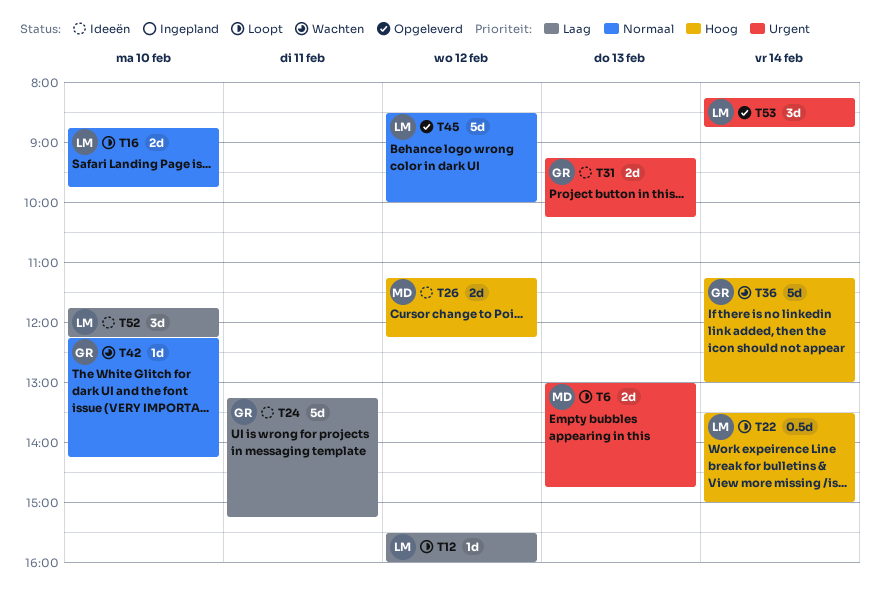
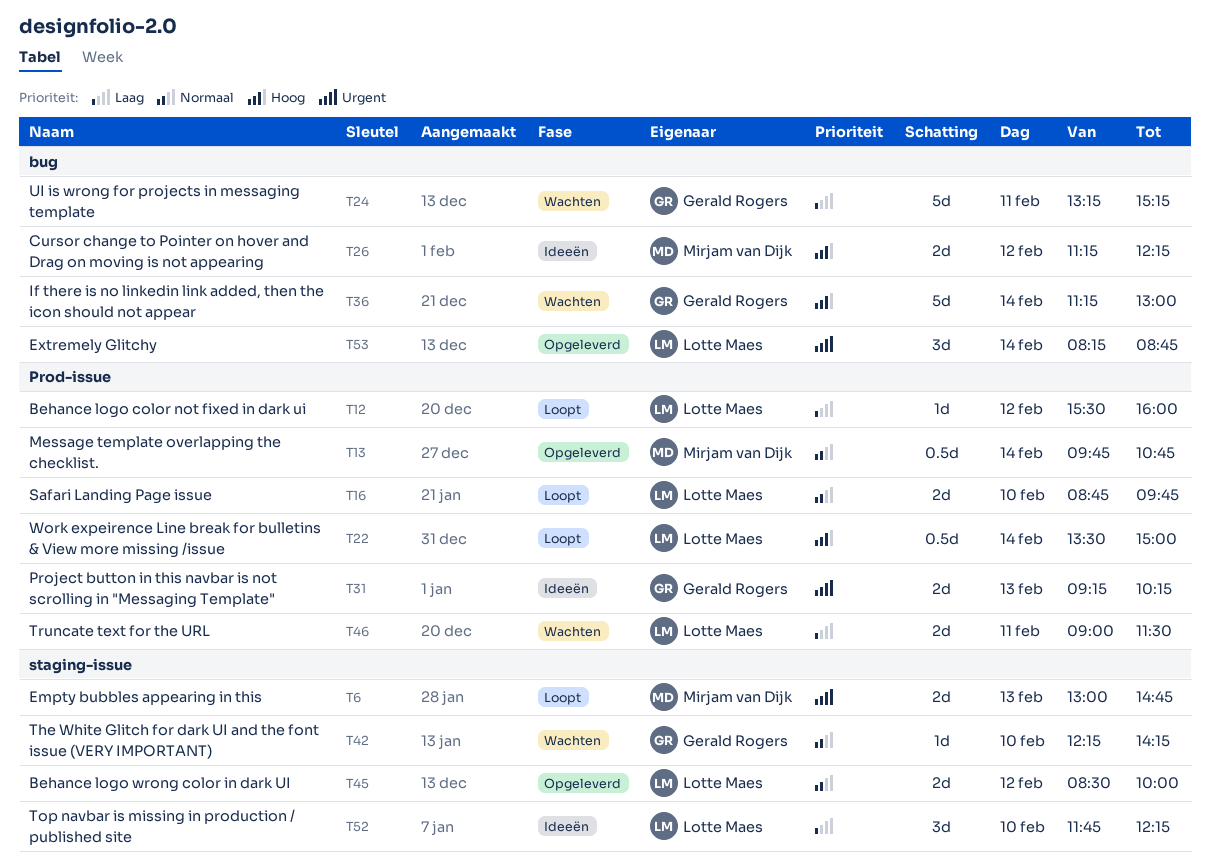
T13: none -> present
T24, status: Ideeën -> Wachten
T45, estimate: 5d -> 2d
T46: none -> present

